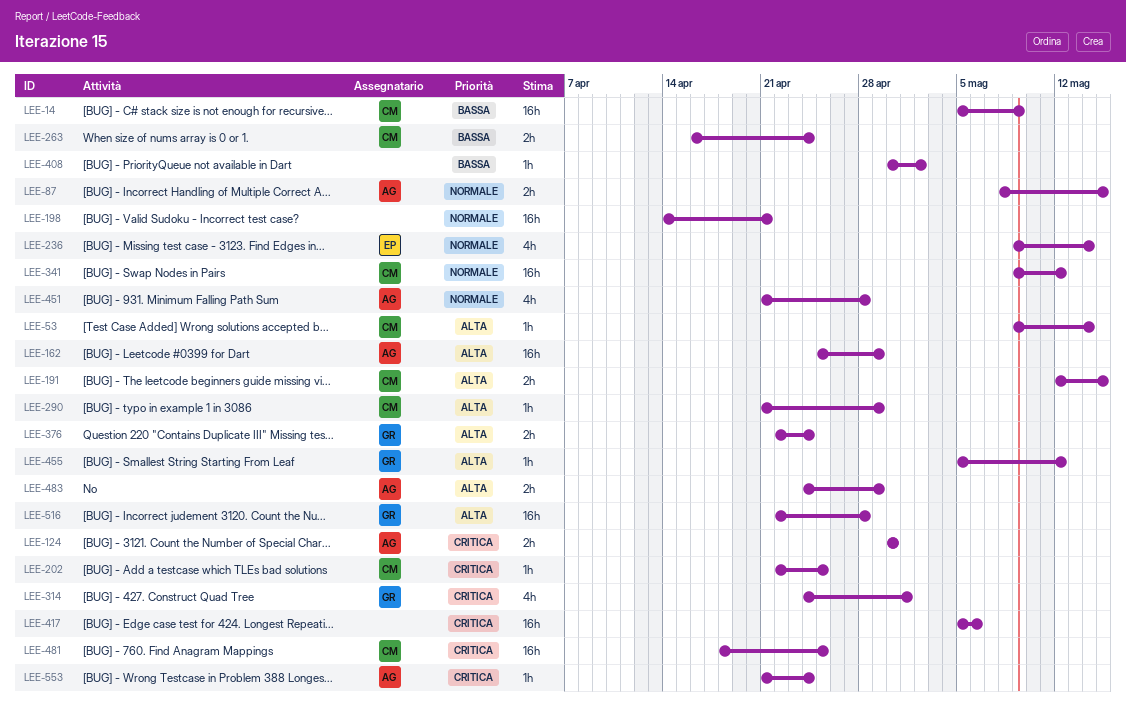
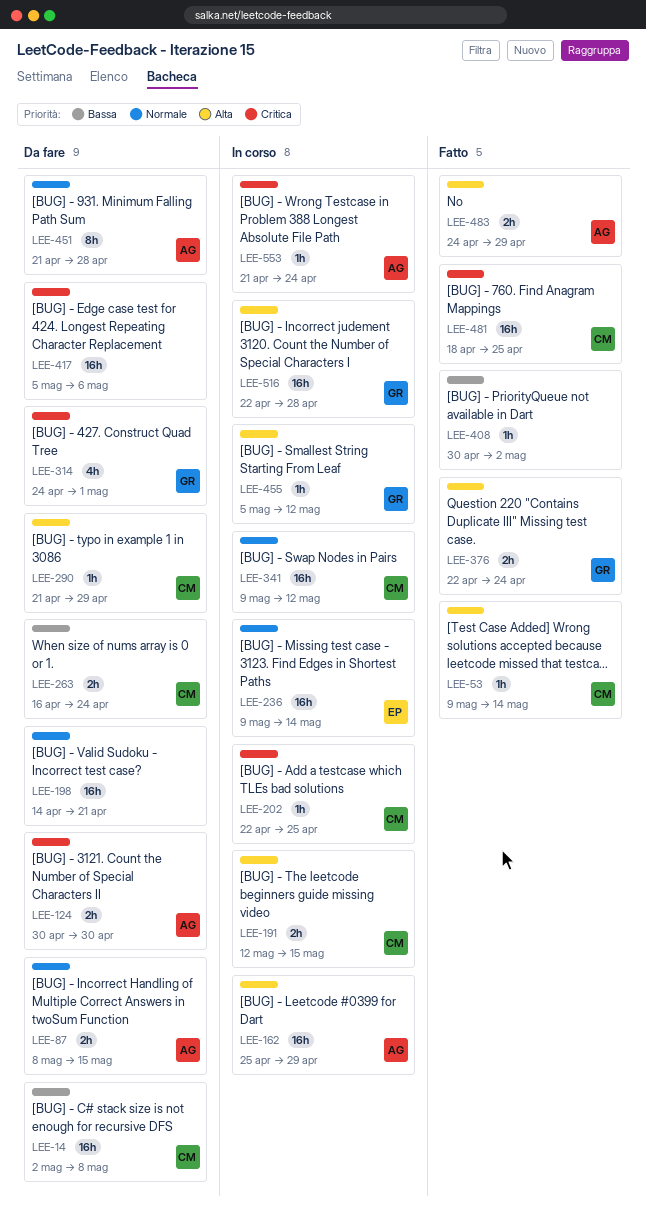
LEE-14, start: May 5 -> May 2
LEE-14, due: May 9 -> May 8
LEE-236, estimate: 4h -> 16h
LEE-451, estimate: 4h -> 8h

